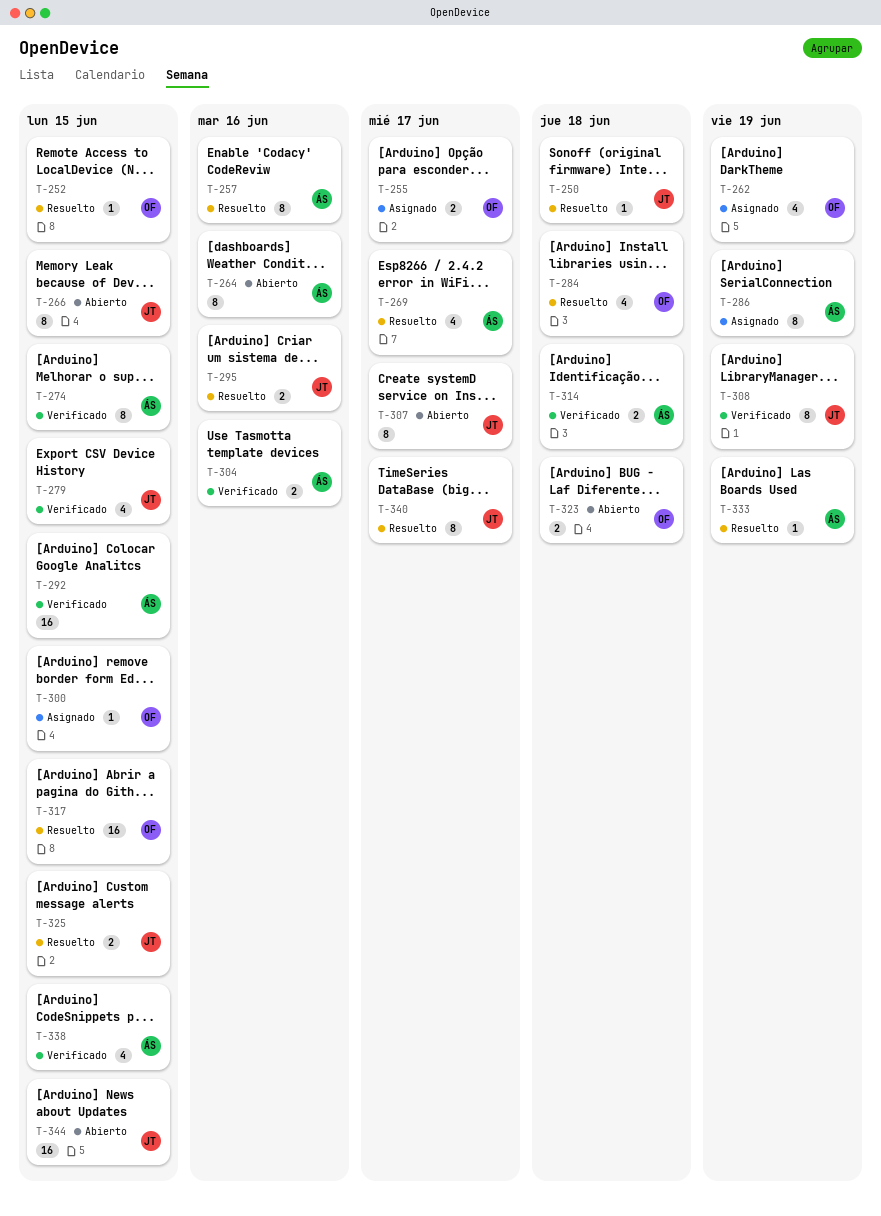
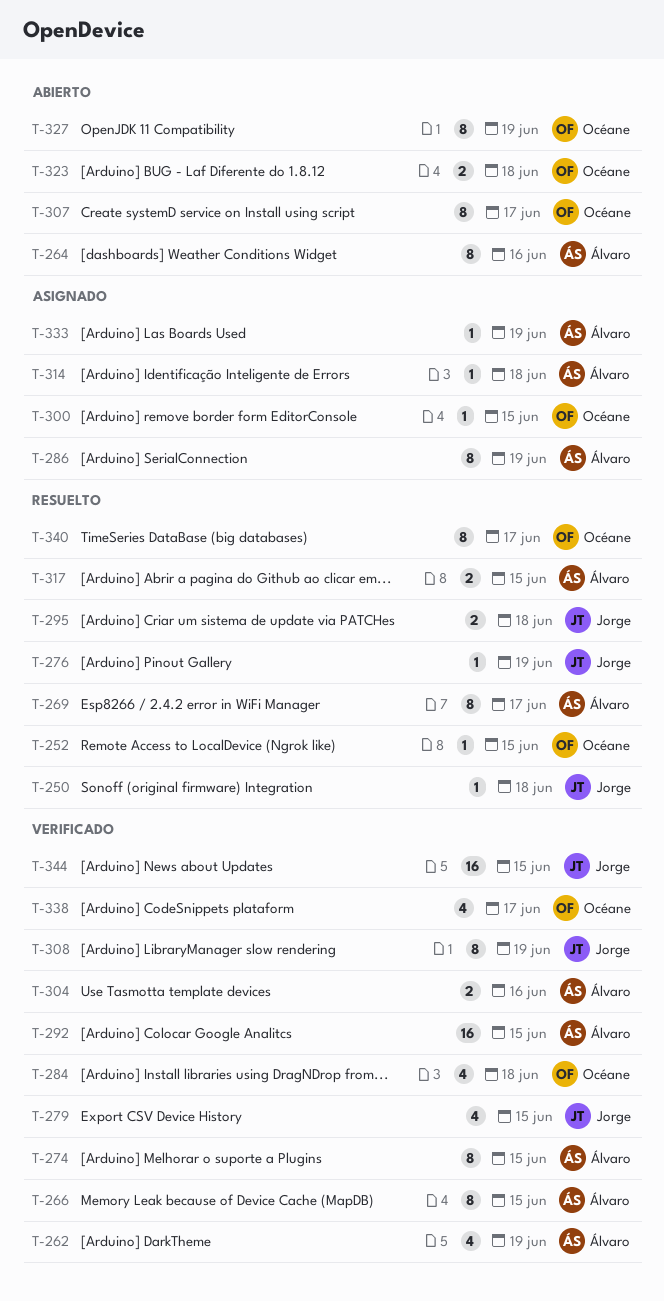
T-255: present -> none
T-257: present -> none
T-262, status: Asignado -> Verificado
T-262, owner: Océane -> Álvaro
T-266, status: Abierto -> Verificado
T-266, owner: Jorge -> Álvaro
T-269, estimate: 4 -> 8
T-276: none -> present
T-284, status: Resuelto -> Verificado
T-295, due: Jun 16 -> Jun 18
T-307, owner: Jorge -> Océane
T-314, status: Verificado -> Asignado
T-314, estimate: 2 -> 1
T-317, owner: Océane -> Álvaro
T-317, estimate: 16 -> 2
T-325: present -> none
T-327: none -> present
T-333, status: Resuelto -> Asignado
T-338, owner: Álvaro -> Océane
T-338, due: Jun 15 -> Jun 17
T-340, owner: Jorge -> Océane
T-344, status: Abierto -> Verificado

